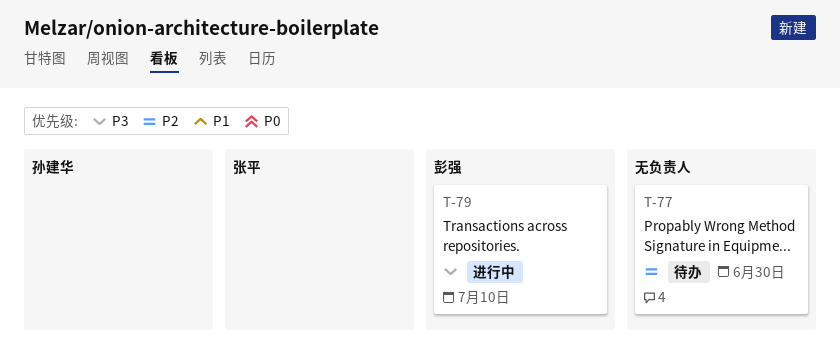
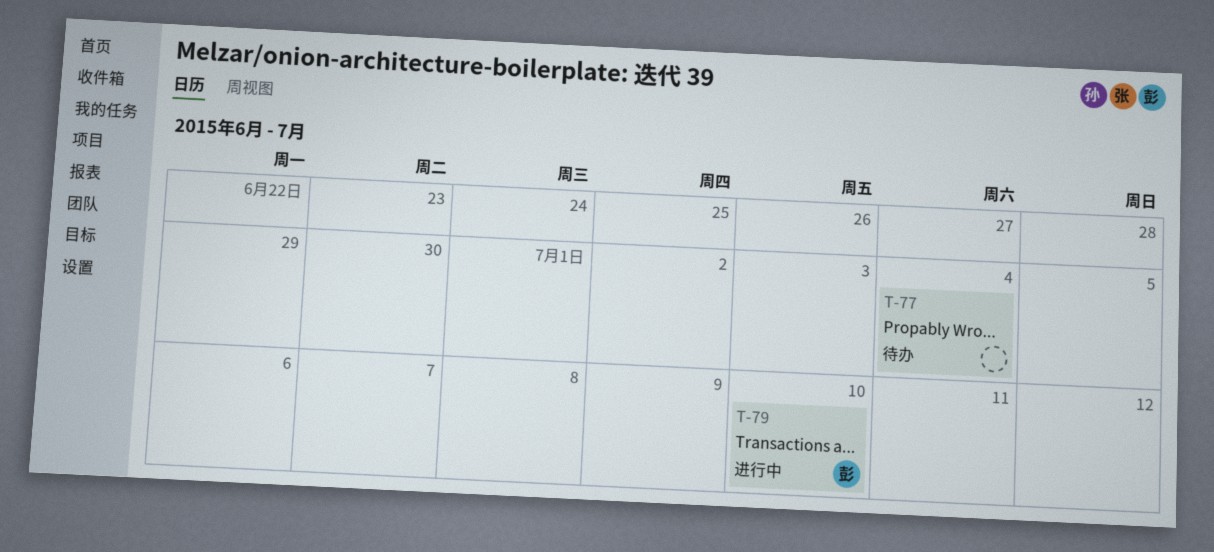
T-77, due: Jun 30 -> Jul 4

